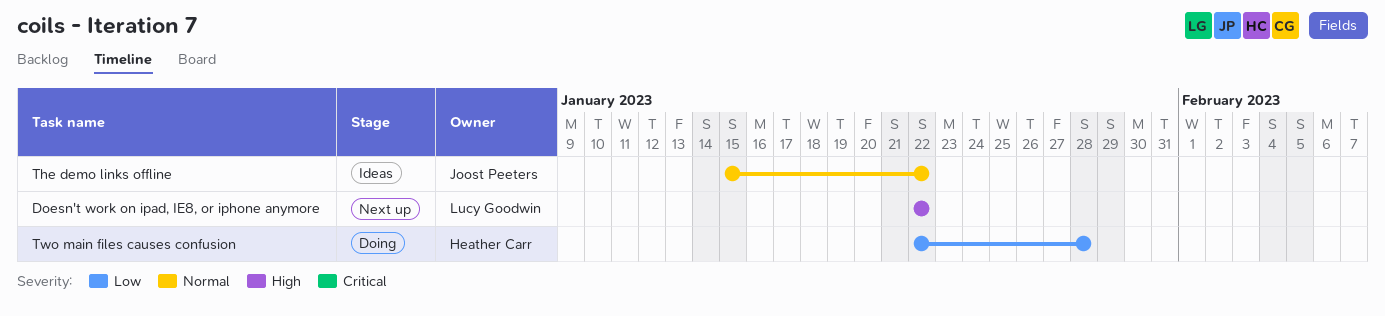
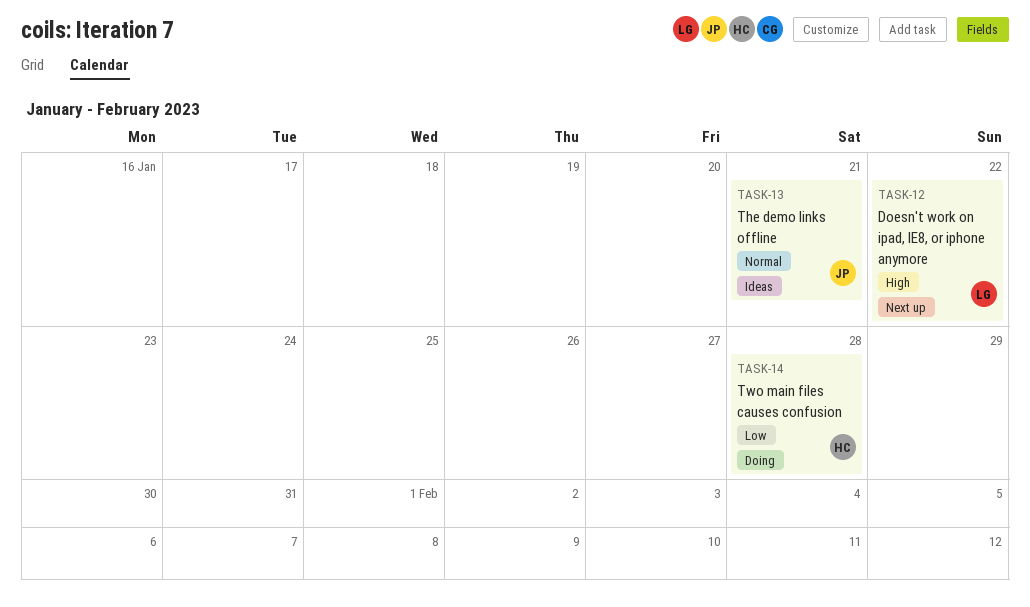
The demo links offline, due: Jan 22 -> Jan 21

